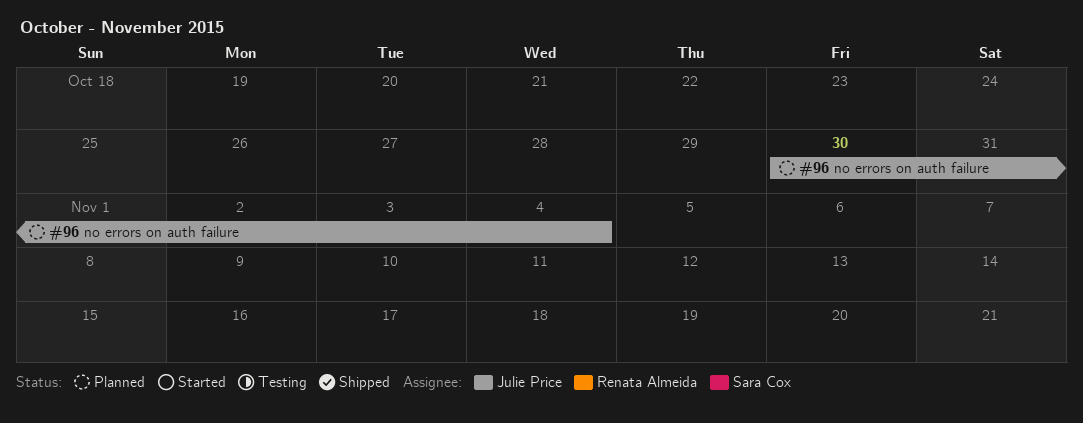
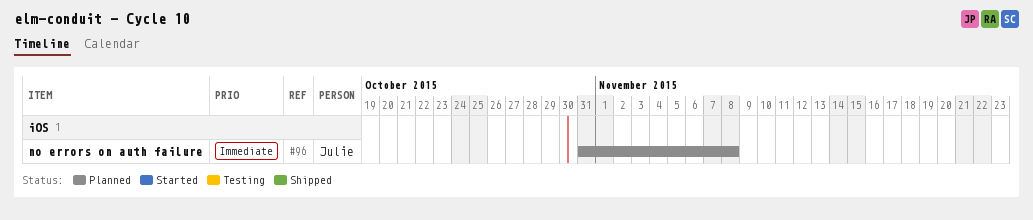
#96, start: Oct 30 -> Oct 31
#96, due: Nov 4 -> Nov 8

